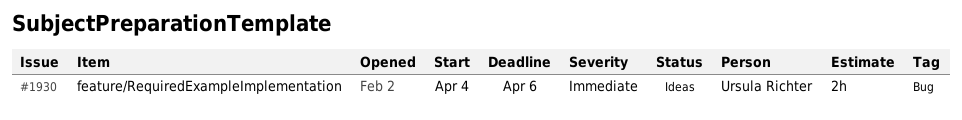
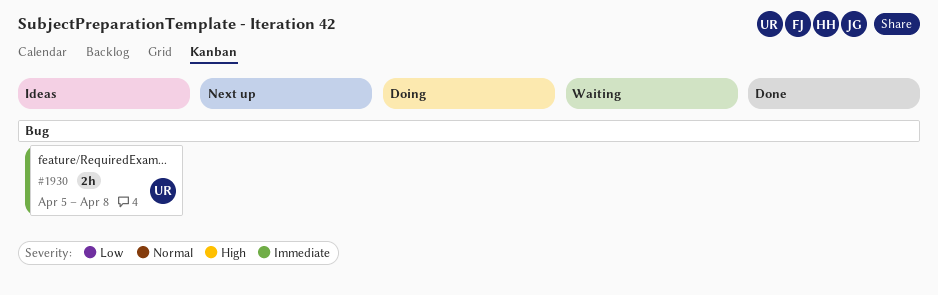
#1930, start: Apr 4 -> Apr 5
#1930, due: Apr 6 -> Apr 8

